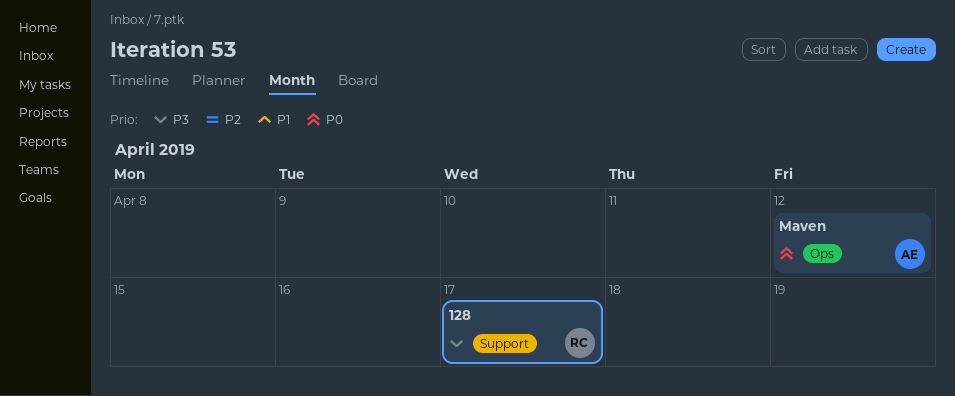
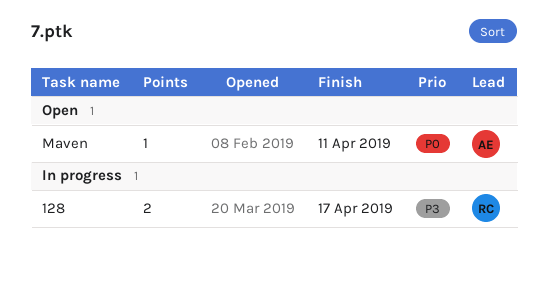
Maven, due: Apr 12 -> Apr 11

